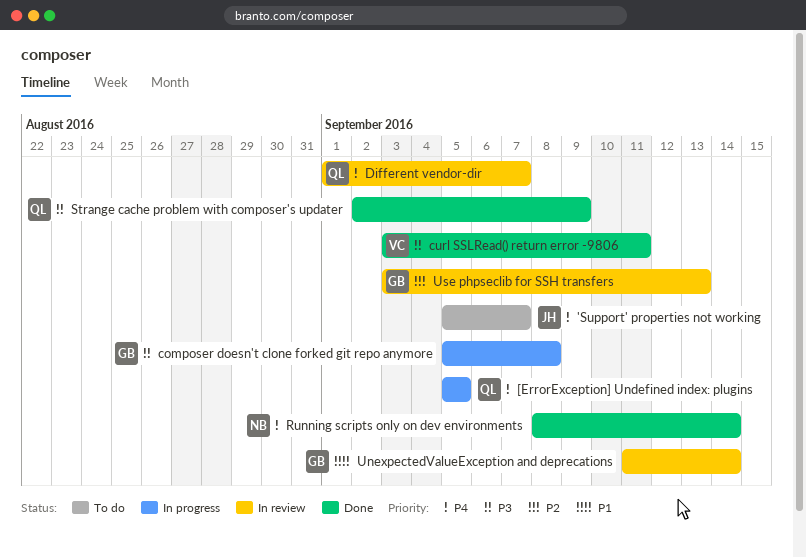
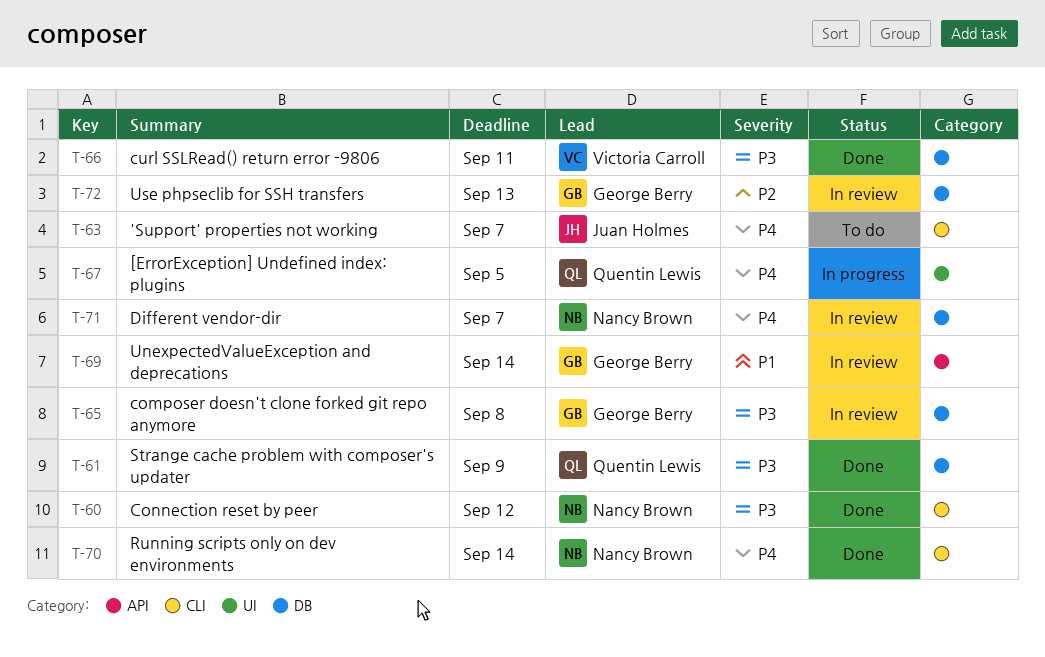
composer doesn't clone forked git repo anymore, status: In progress -> In review
Connection reset by peer: none -> present
Different vendor-dir, owner: Quentin Lewis -> Nancy Brown

